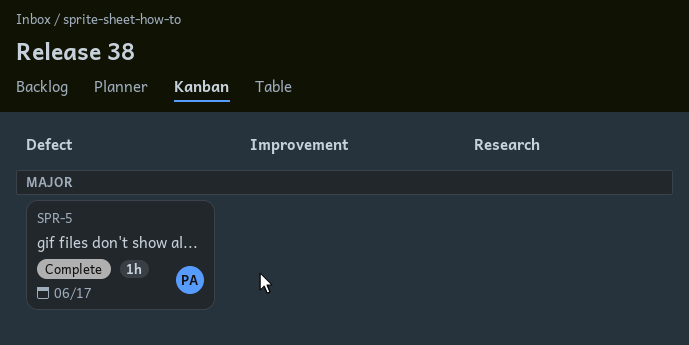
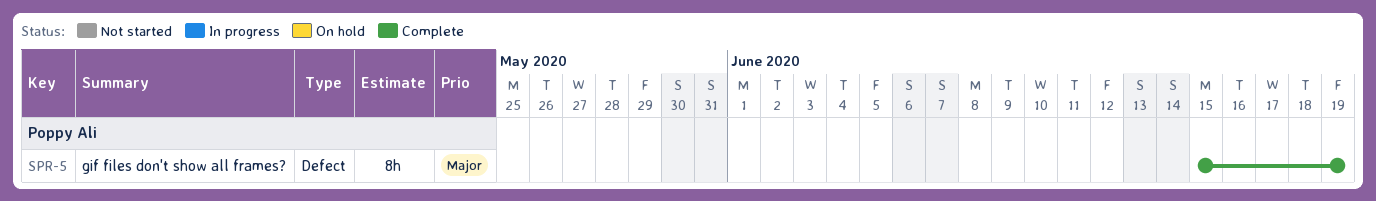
SPR-5, estimate: 1h -> 8h
SPR-5, due: Jun 17 -> Jun 19

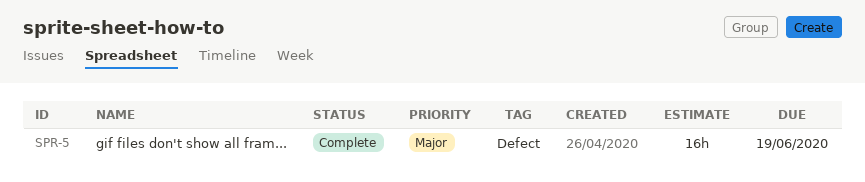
SPR-5, estimate: 8h -> 16h

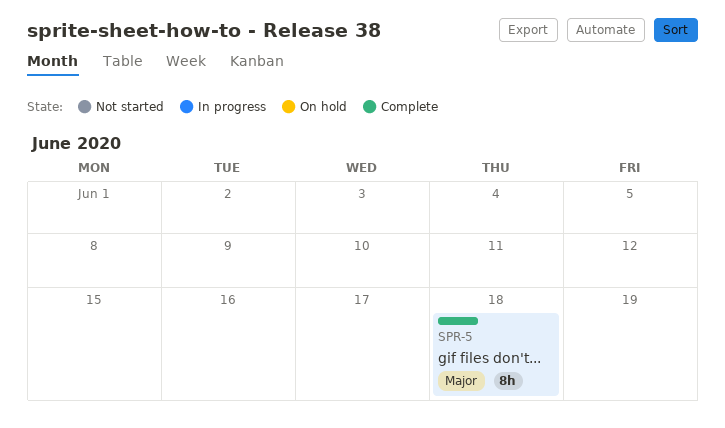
SPR-5, estimate: 16h -> 8h
SPR-5, due: Jun 19 -> Jun 18

